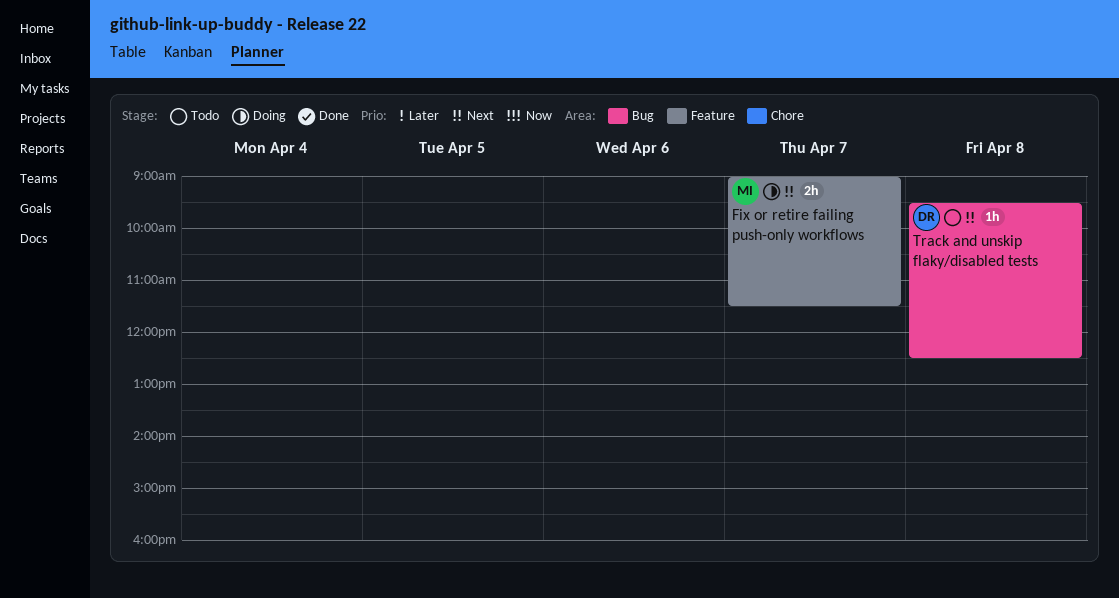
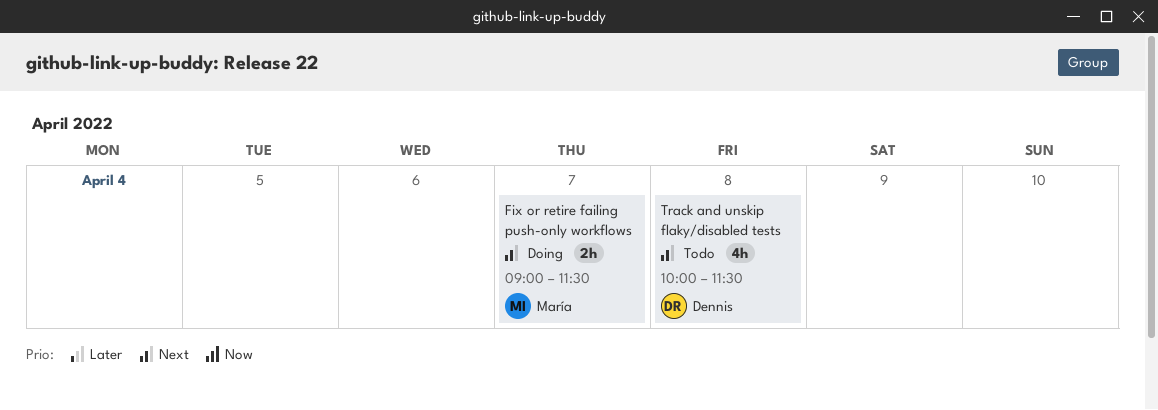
Track and unskip flaky/disabled tests, estimate: 1h -> 4h
Track and unskip flaky/disabled tests, begins: 09:30 -> 10:00
Track and unskip flaky/disabled tests, ends: 12:30 -> 11:30

